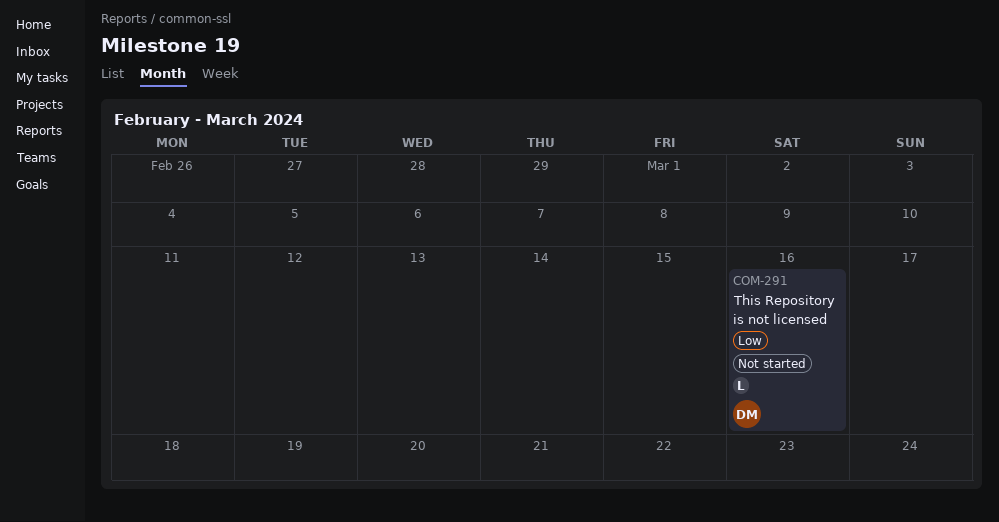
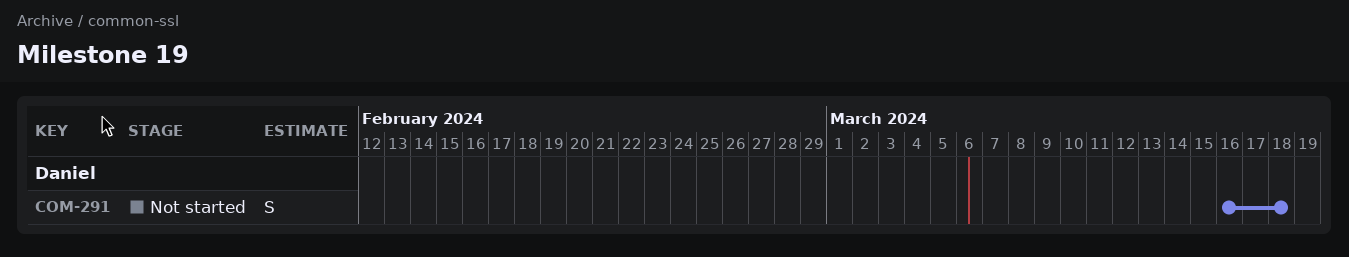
COM-291, estimate: L -> S
COM-291, due: Mar 16 -> Mar 18

